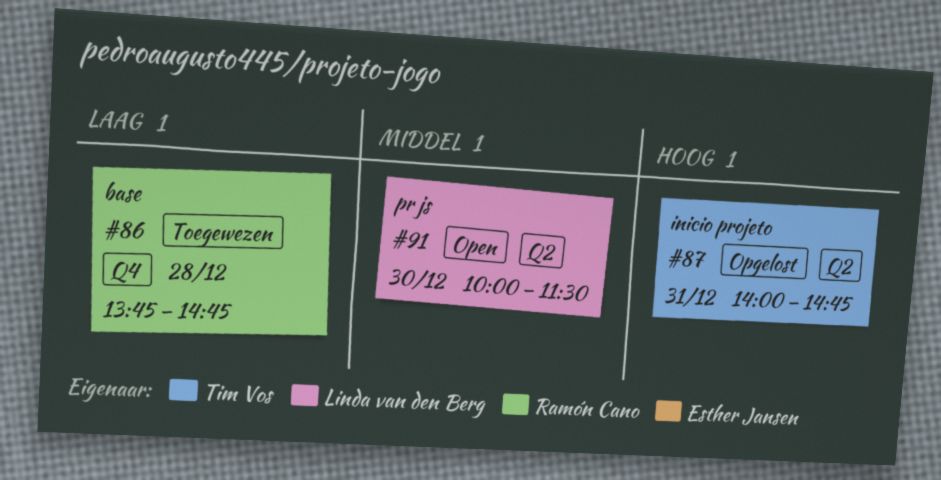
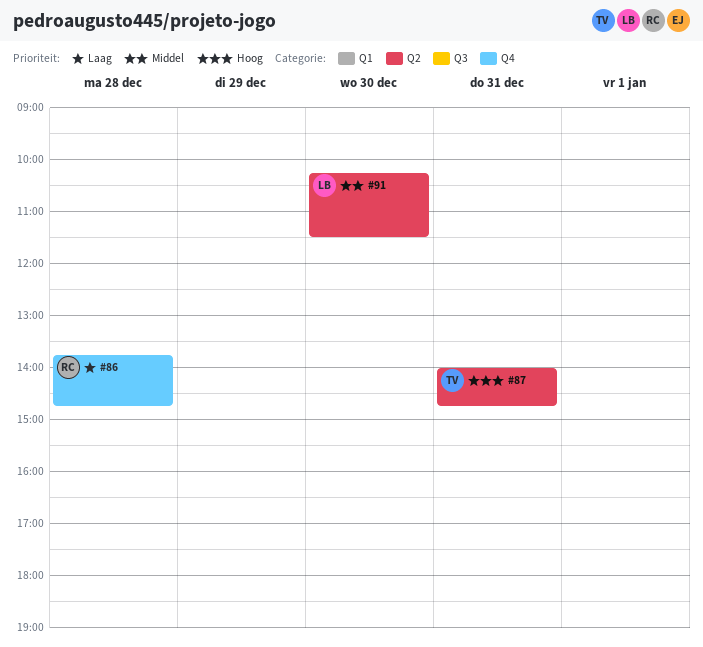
#91, begins: 10:00 -> 10:15

